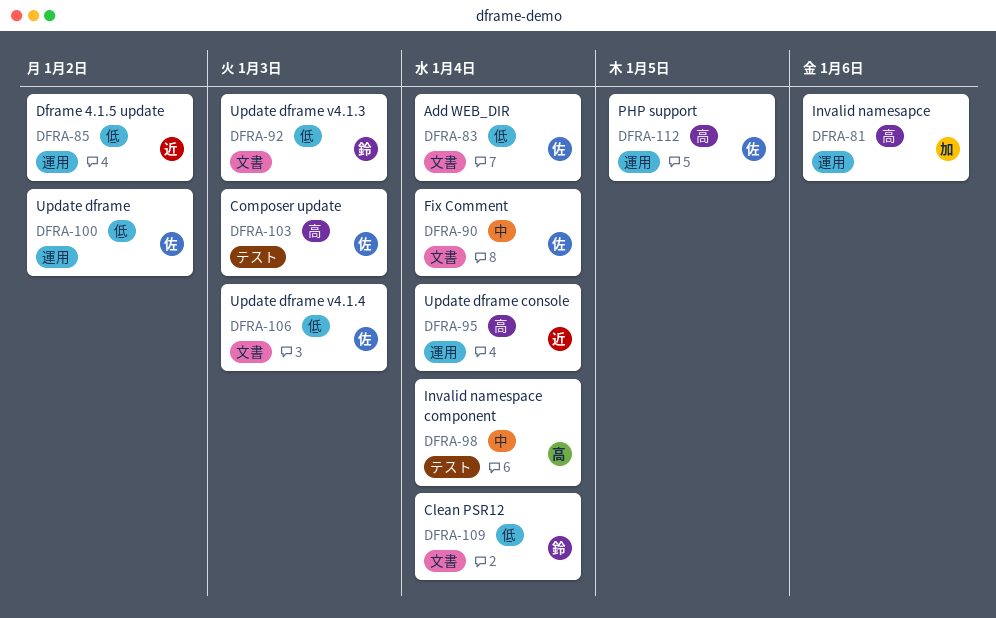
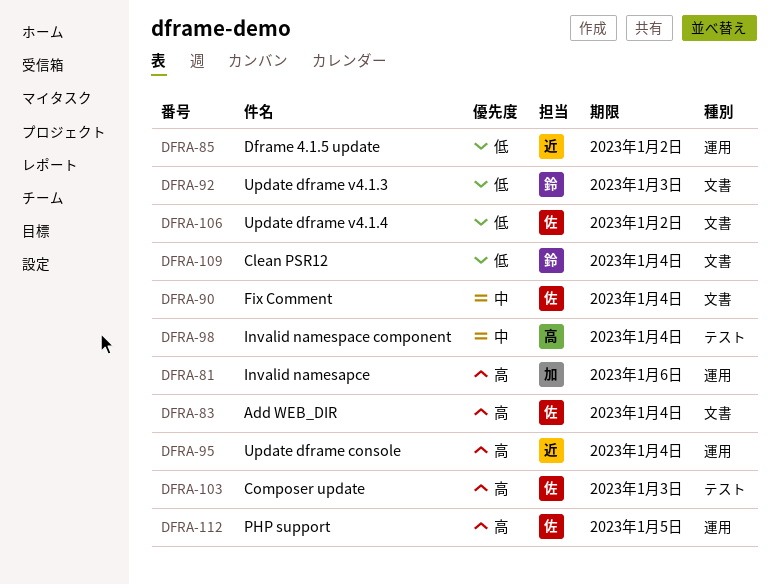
DFRA-83, priority: 低 -> 高
DFRA-100: present -> none
DFRA-106, due: Jan 3 -> Jan 2

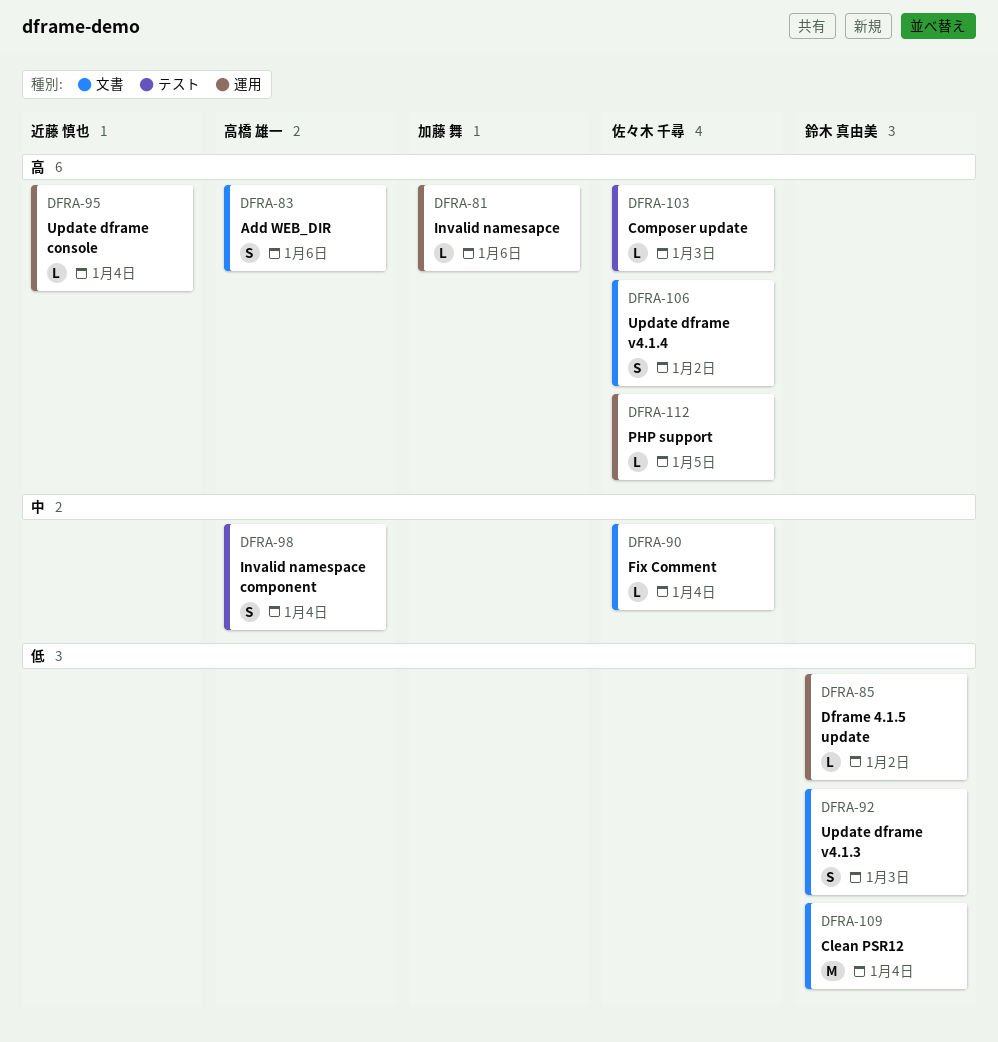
DFRA-83, owner: 佐々木 千尋 -> 高橋 雄一
DFRA-83, due: Jan 4 -> Jan 6
DFRA-85, owner: 近藤 慎也 -> 鈴木 真由美
DFRA-106, priority: 低 -> 高

